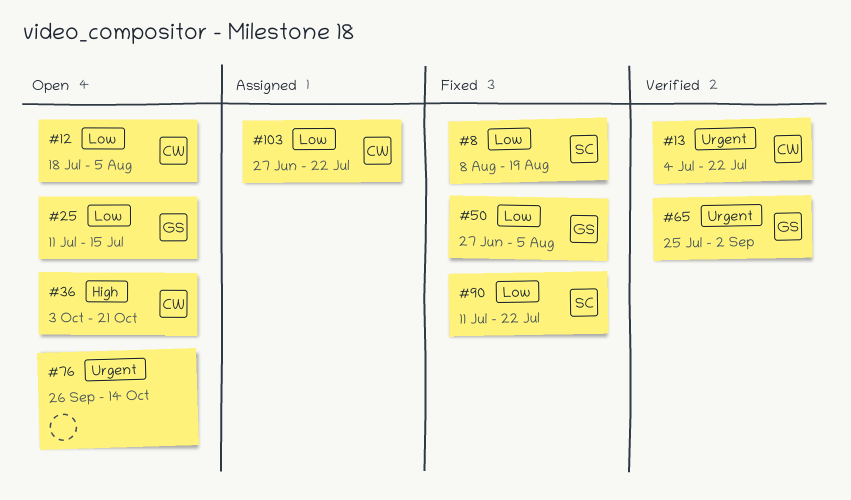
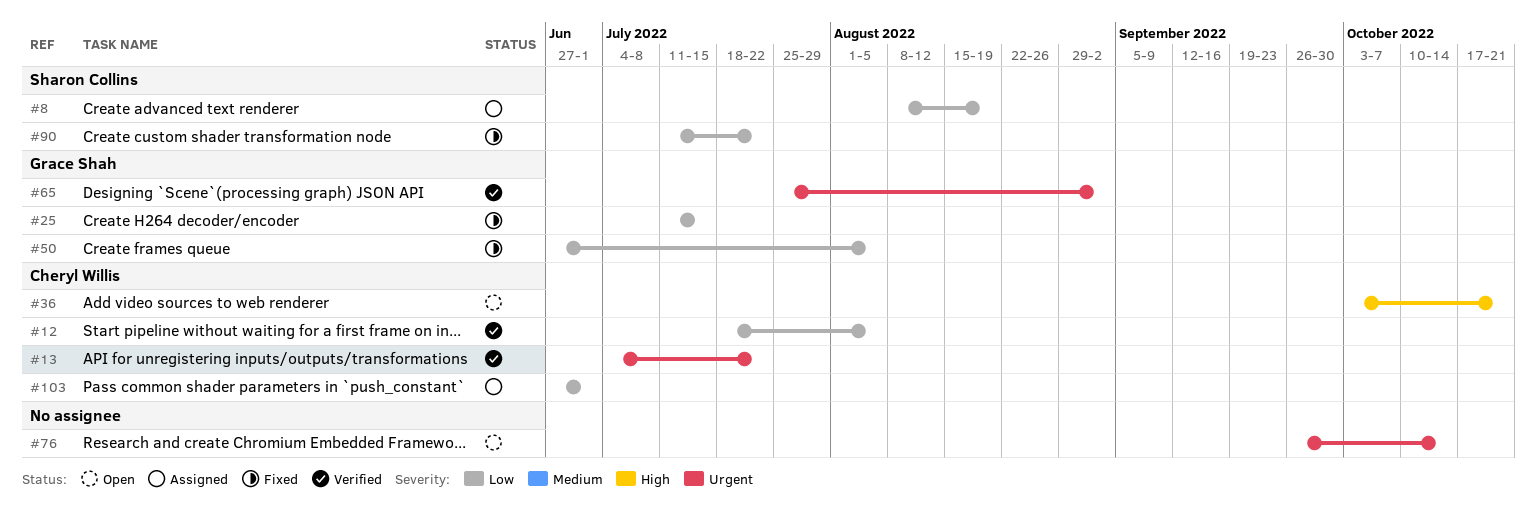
#8, status: Fixed -> Assigned
#12, status: Open -> Verified
#25, status: Open -> Fixed
#103, due: Jul 22 -> Jul 1

